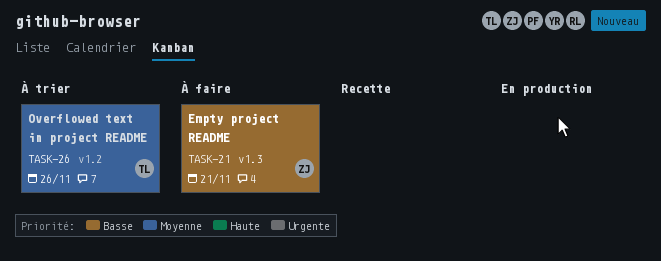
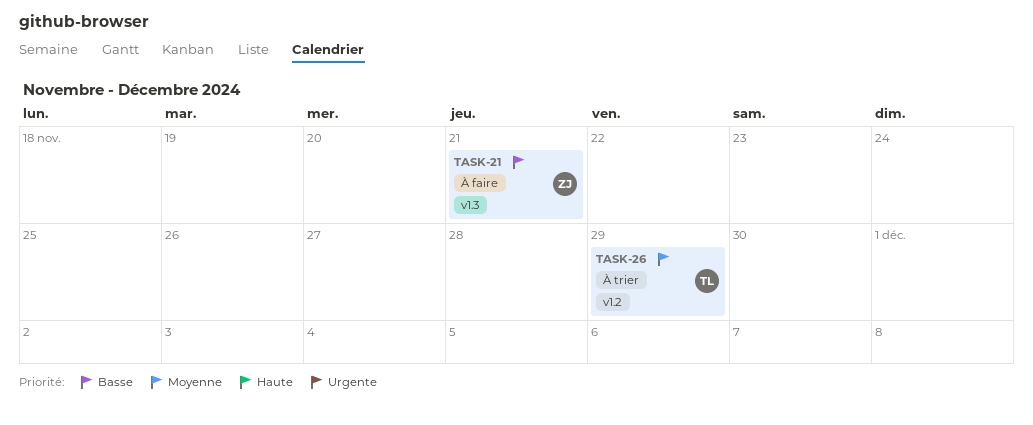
TASK-26, due: Nov 26 -> Nov 29

